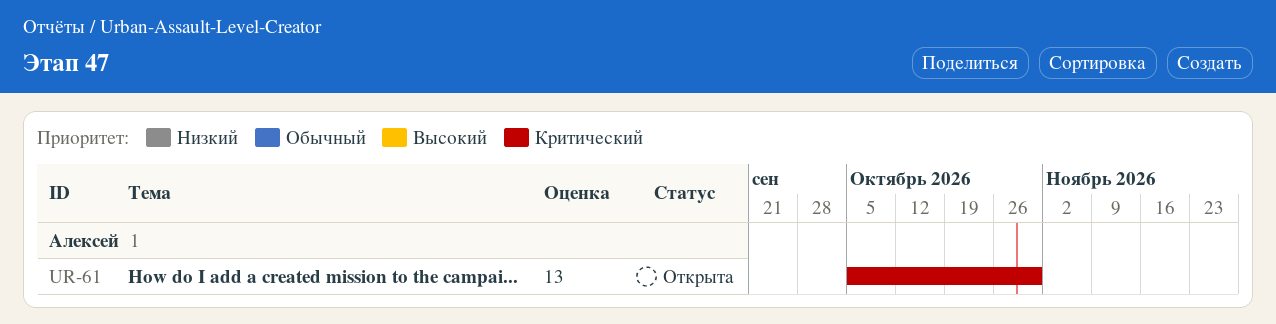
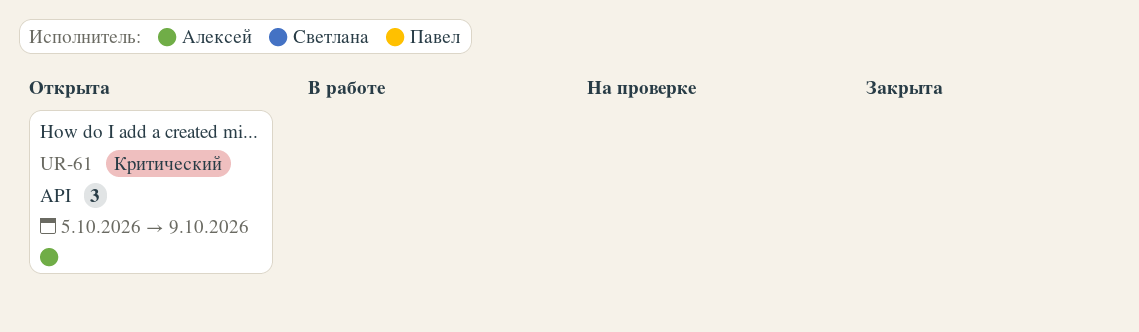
UR-61, estimate: 13 -> 3
UR-61, due: Oct 30 -> Oct 9

